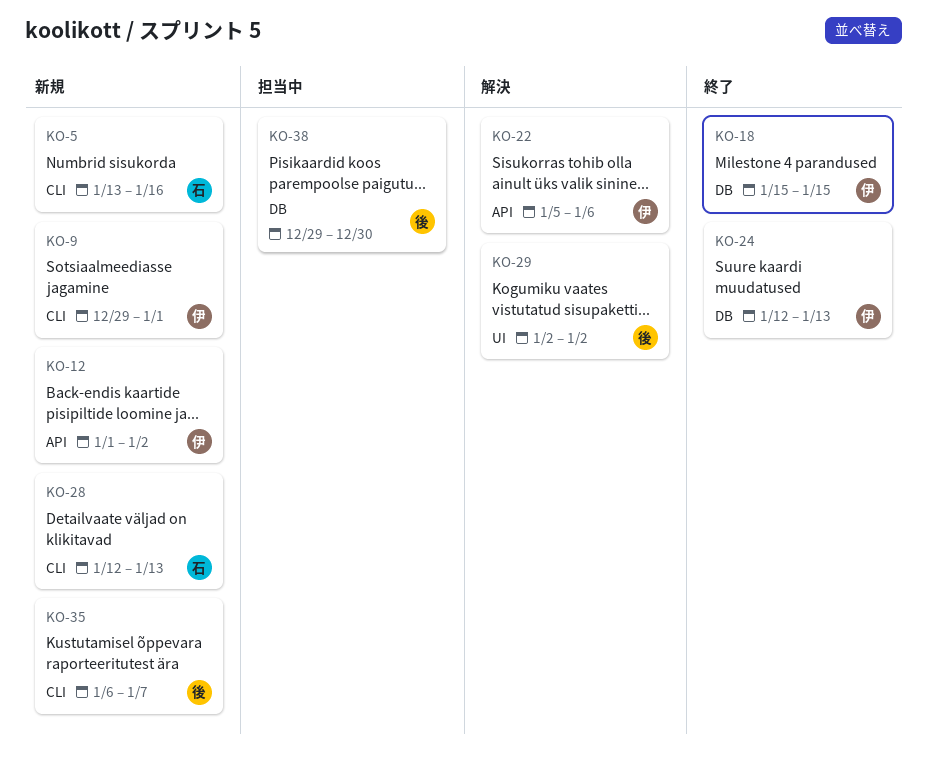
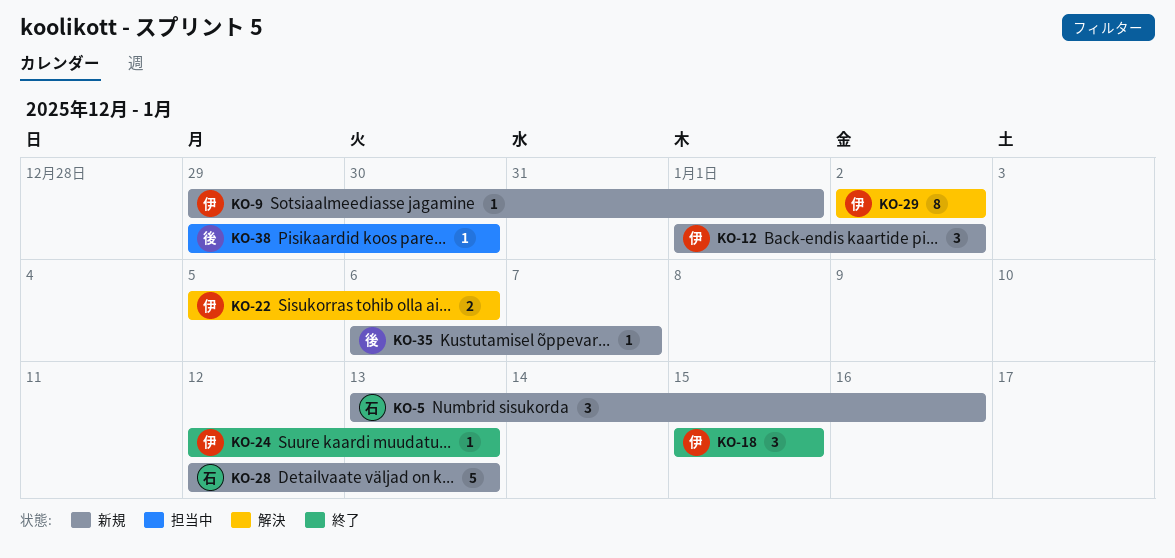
KO-29, owner: 後 -> 伊

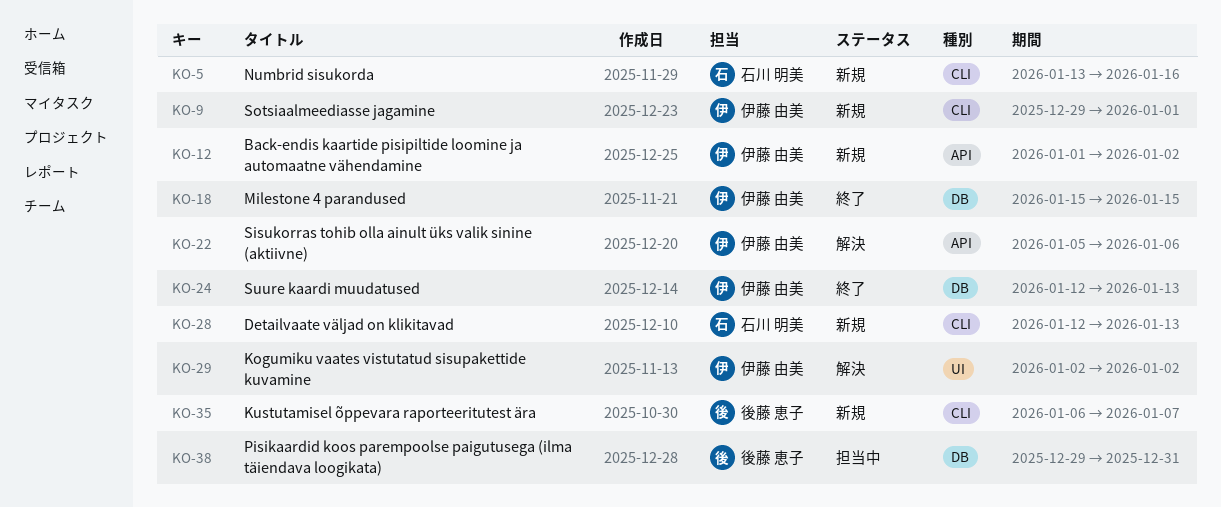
KO-38, due: Dec 30 -> Dec 31

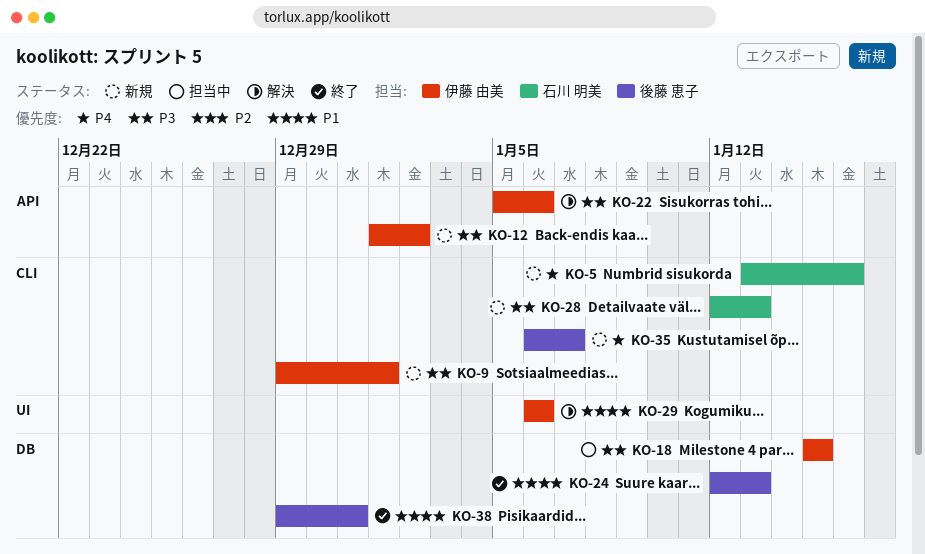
KO-18, status: 終了 -> 担当中
KO-24, owner: 伊藤 由美 -> 後藤 恵子
KO-29, start: Jan 2 -> Jan 6
KO-29, due: Jan 2 -> Jan 6
KO-38, status: 担当中 -> 終了

